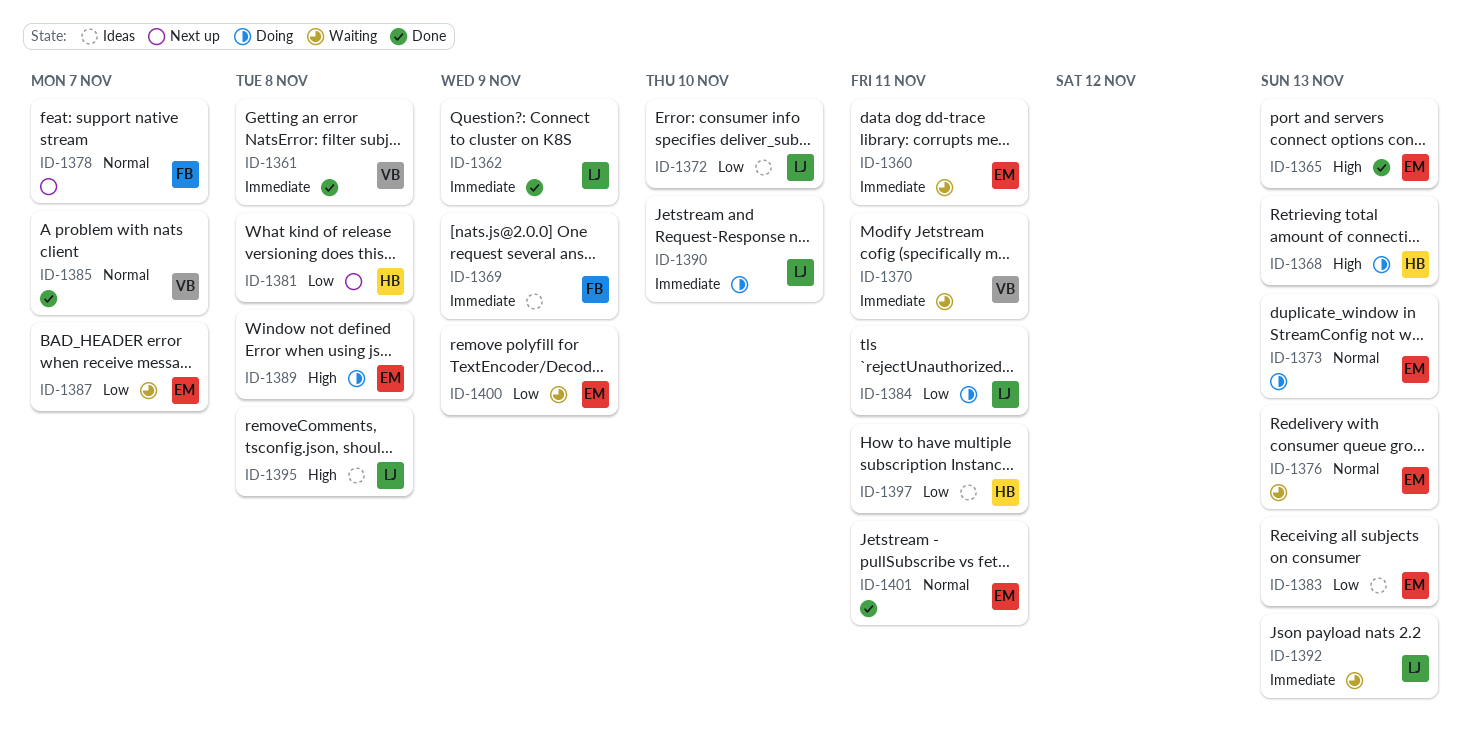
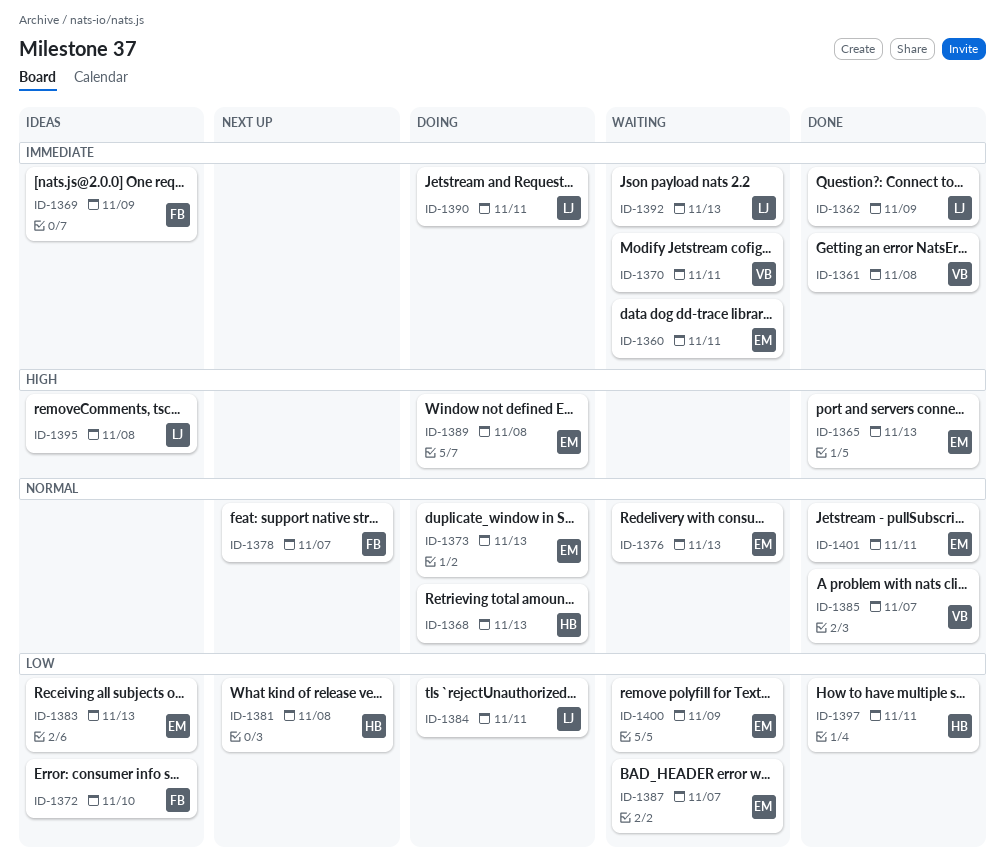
ID-1368, priority: High -> Normal
ID-1372, owner: LJ -> FB
ID-1390, due: Nov 10 -> Nov 11
ID-1397, status: Ideas -> Done

